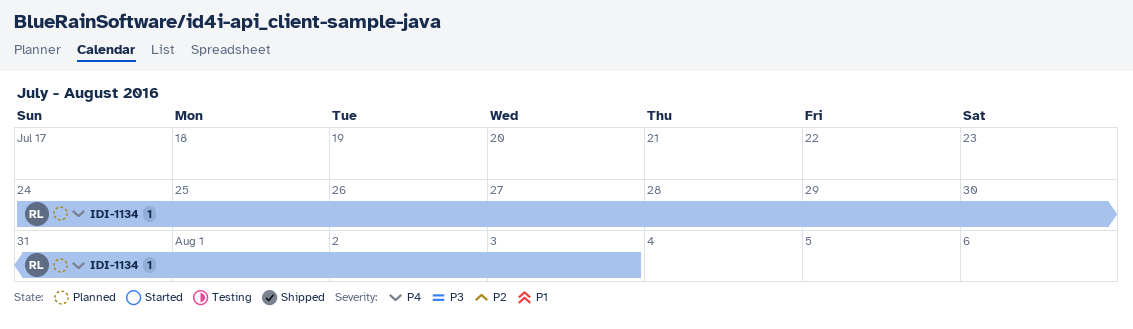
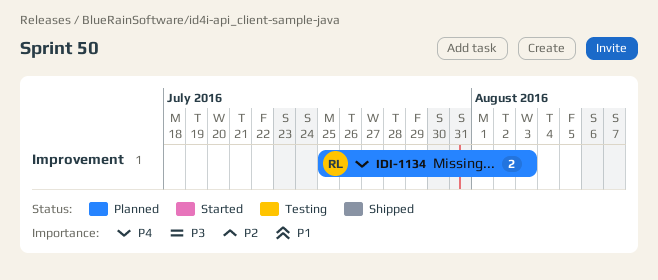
IDI-1134, estimate: 1 -> 2
IDI-1134, start: Jul 24 -> Jul 25

